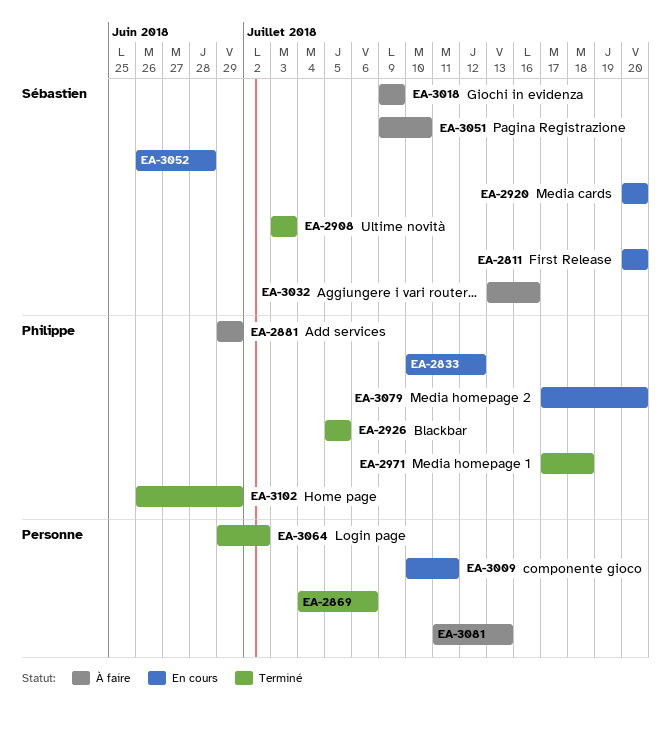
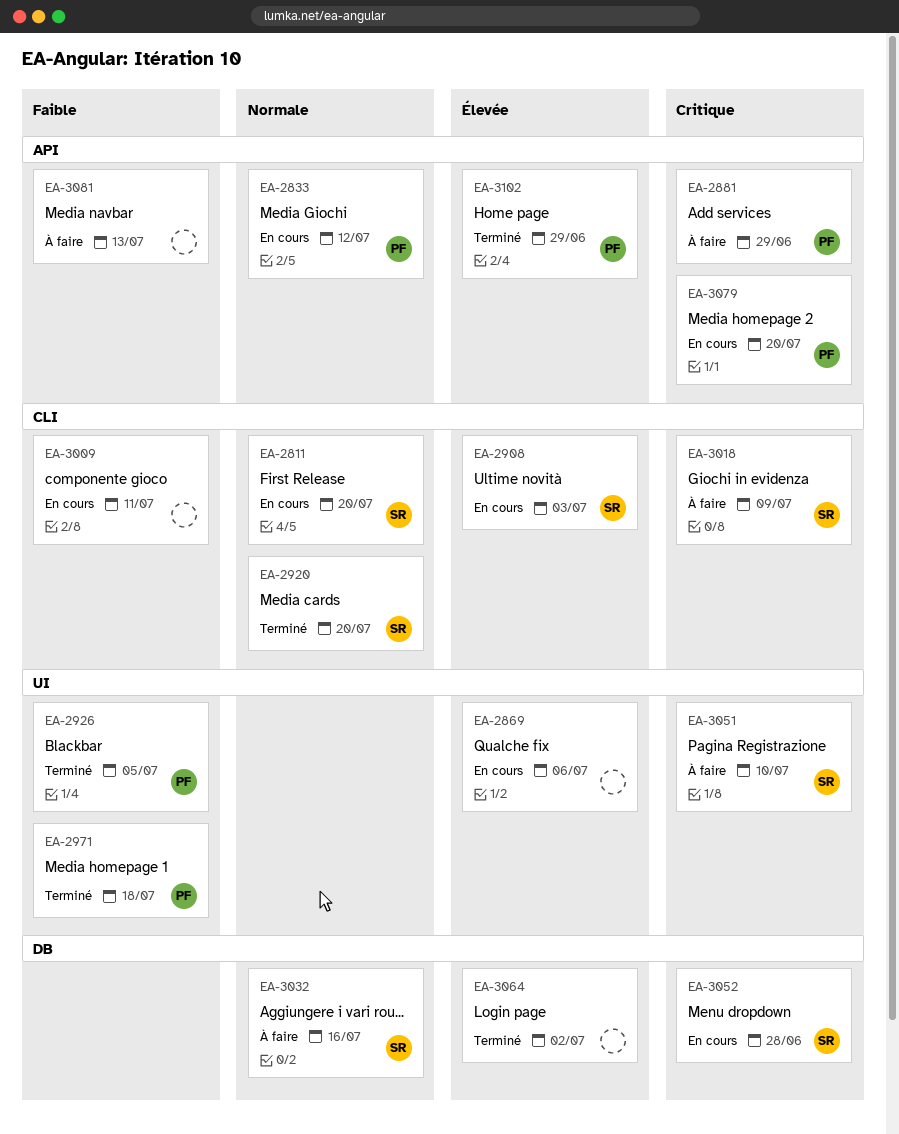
EA-2869, status: Terminé -> En cours
EA-2908, status: Terminé -> En cours
EA-2920, status: En cours -> Terminé

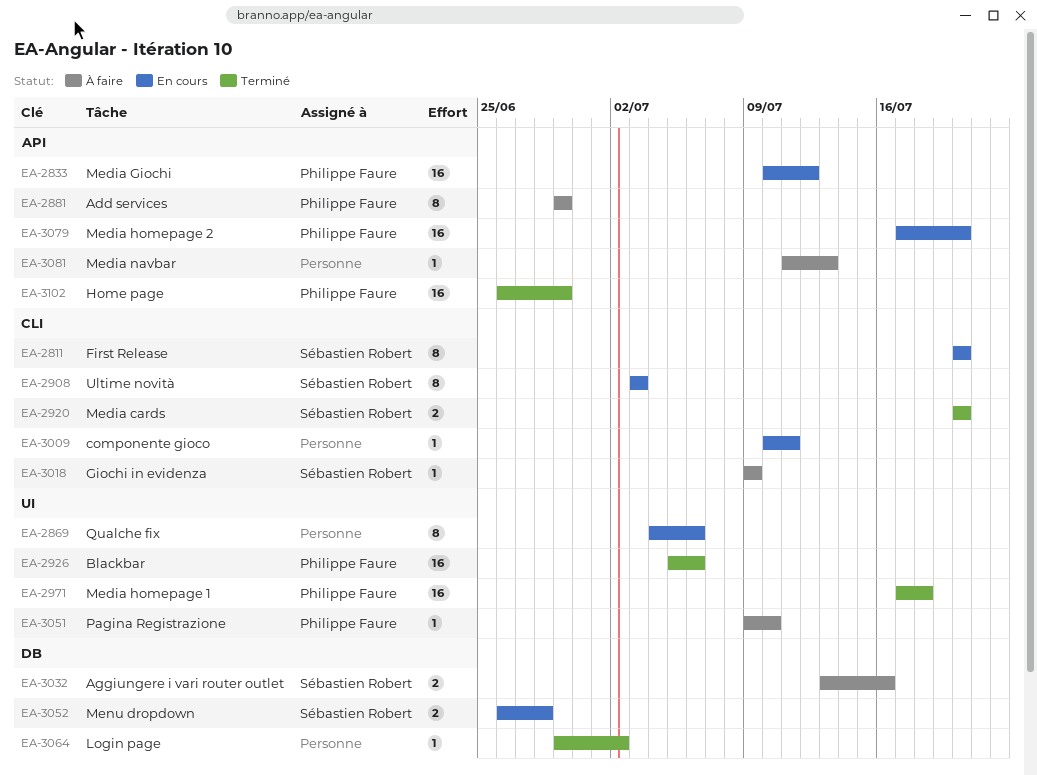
EA-2926, due: Jul 5 -> Jul 6
EA-3051, owner: Sébastien Robert -> Philippe Faure

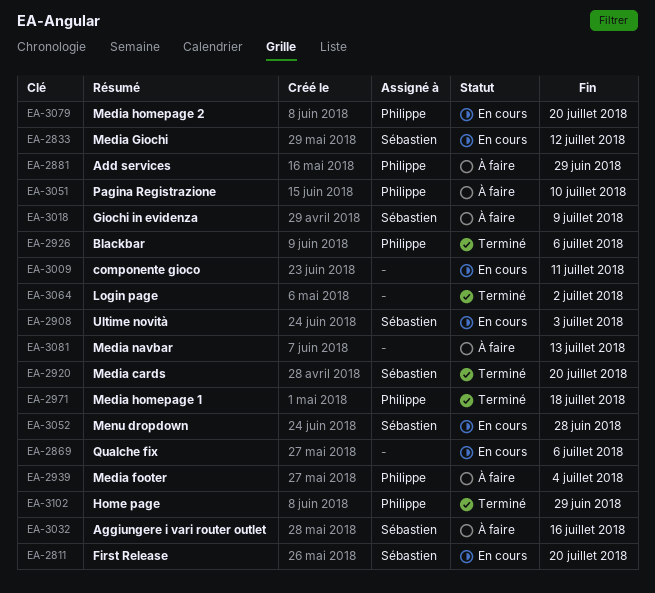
EA-2833, owner: Philippe Faure -> Sébastien Robert
EA-2939: none -> present

